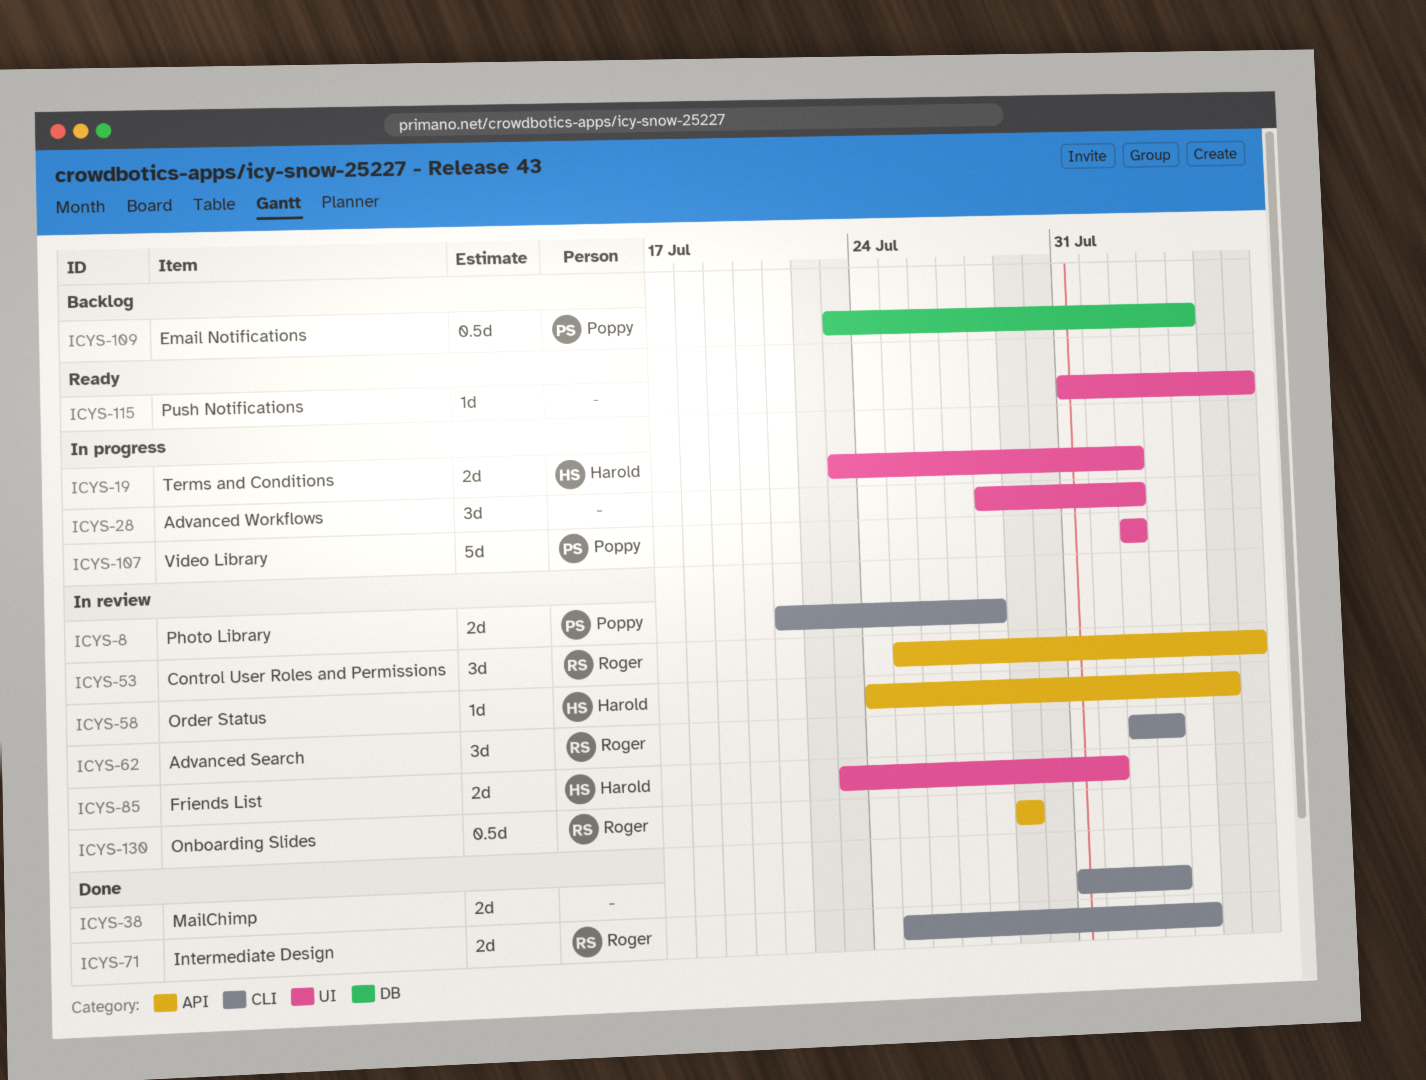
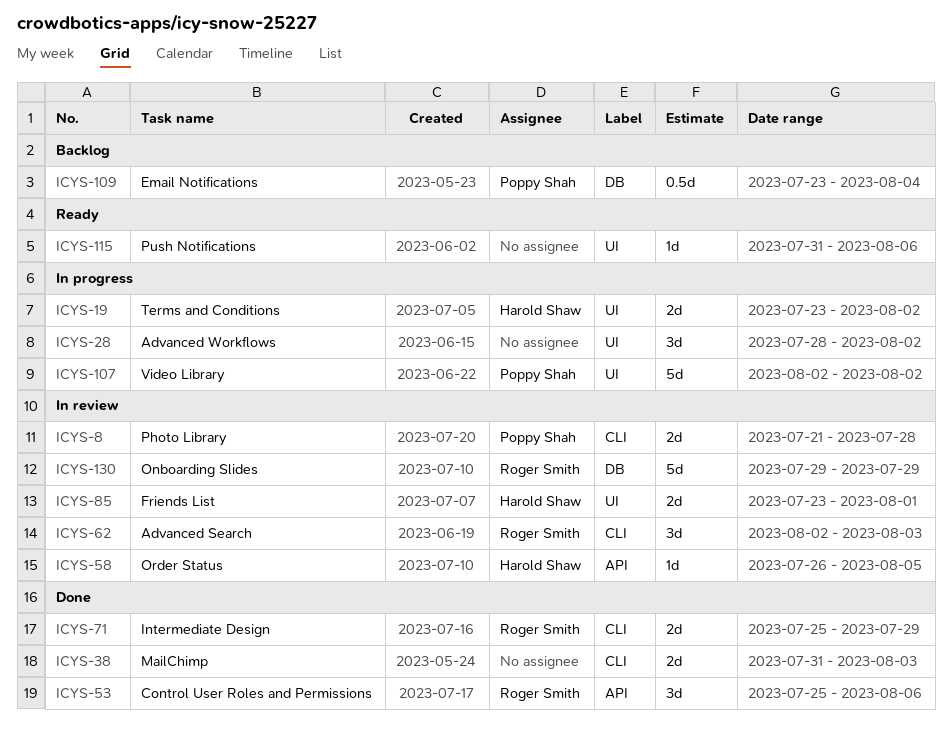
ICYS-53, status: In review -> Done
ICYS-58, start: Jul 24 -> Jul 26
ICYS-71, due: Aug 4 -> Jul 29
ICYS-130, label: API -> DB
ICYS-130, estimate: 0.5d -> 5d

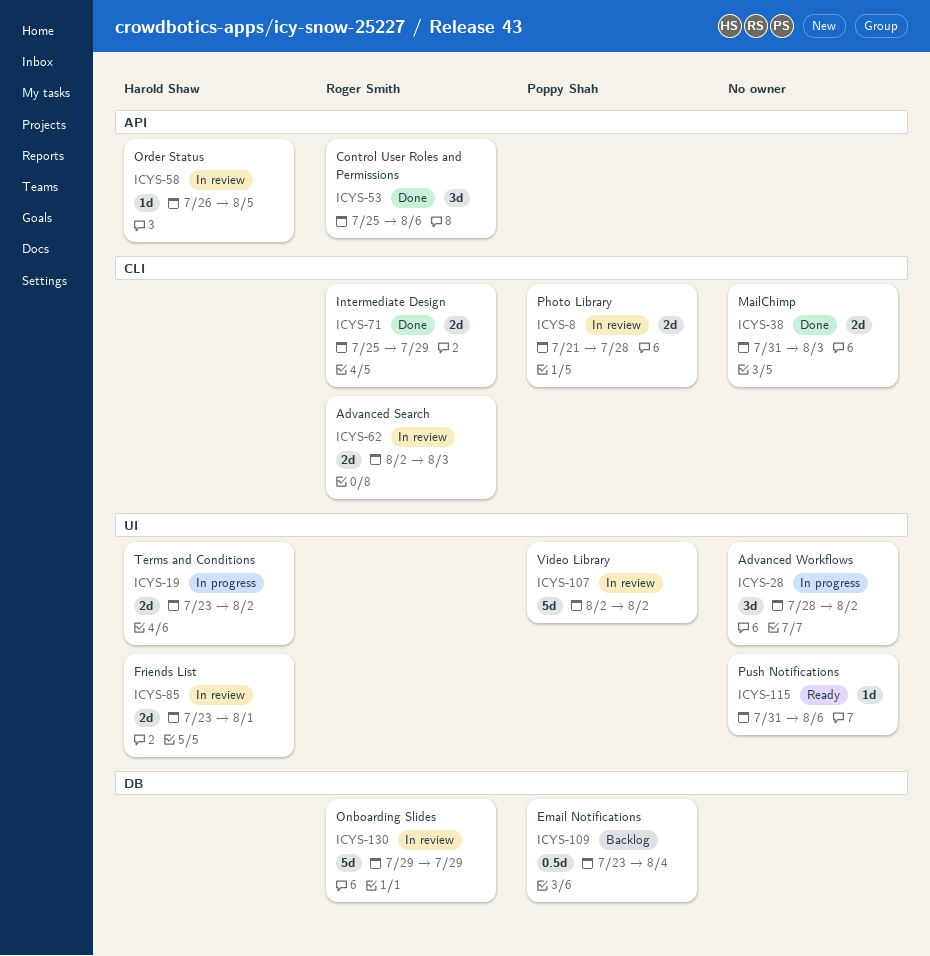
ICYS-62, estimate: 3d -> 2d
ICYS-107, status: In progress -> In review

